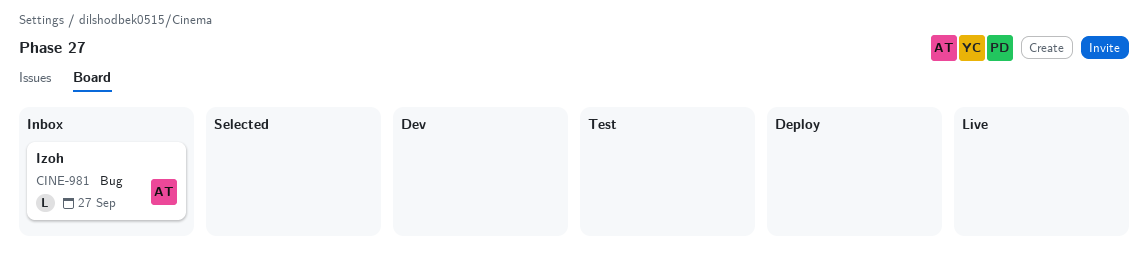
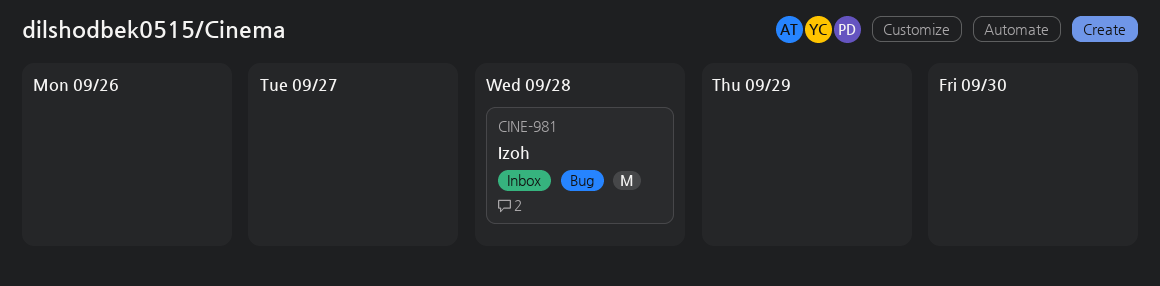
CINE-981, estimate: L -> M
CINE-981, due: Sep 27 -> Sep 28

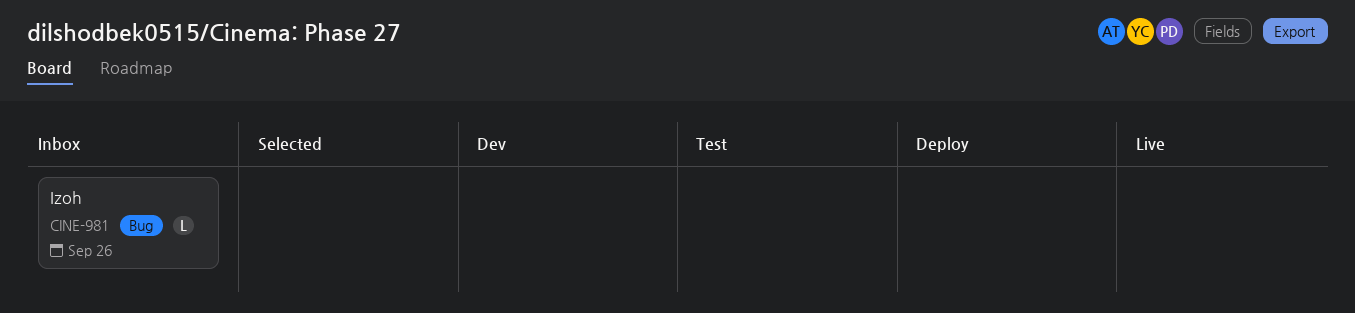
CINE-981, estimate: M -> L
CINE-981, due: Sep 28 -> Sep 26

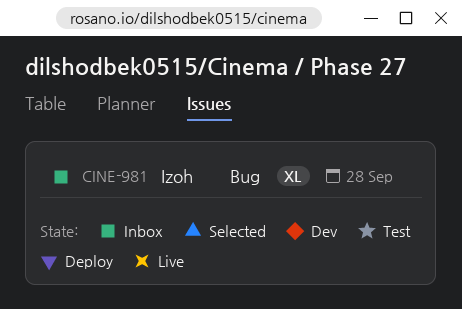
CINE-981, estimate: L -> XL
CINE-981, due: Sep 26 -> Sep 28

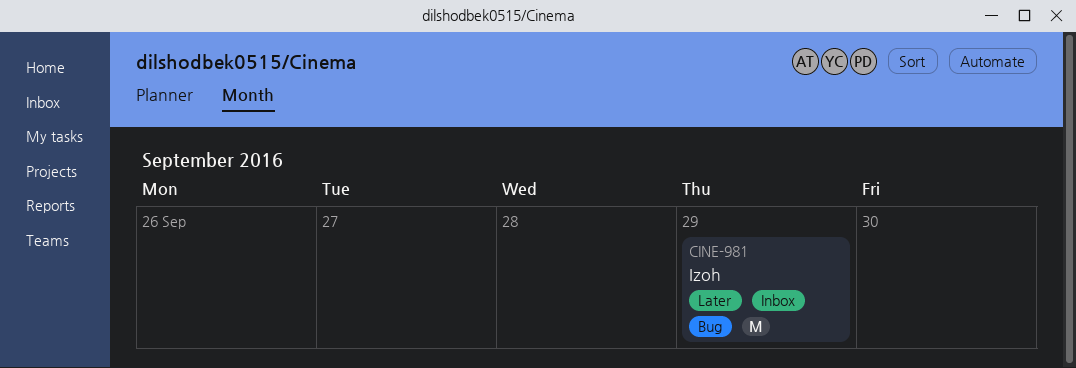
CINE-981, estimate: XL -> M
CINE-981, due: Sep 28 -> Sep 29

